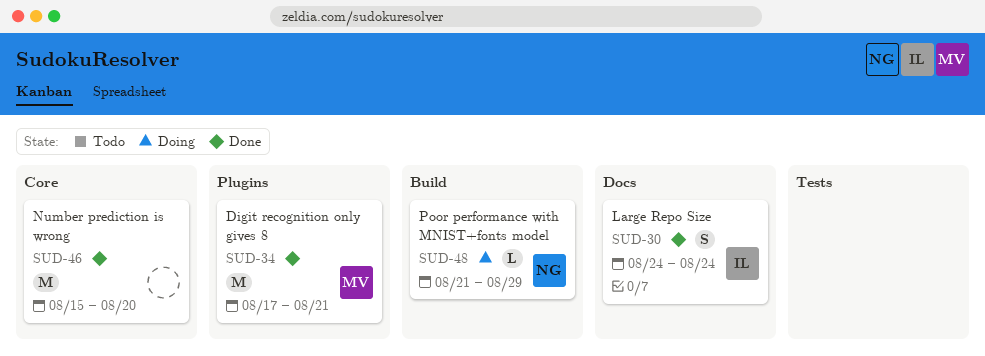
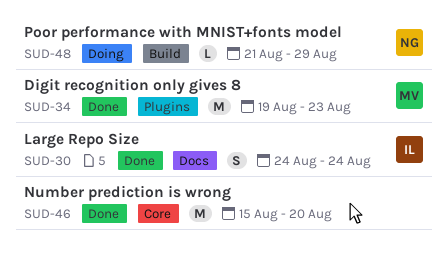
SUD-34, start: Aug 17 -> Aug 19
SUD-34, due: Aug 21 -> Aug 23

